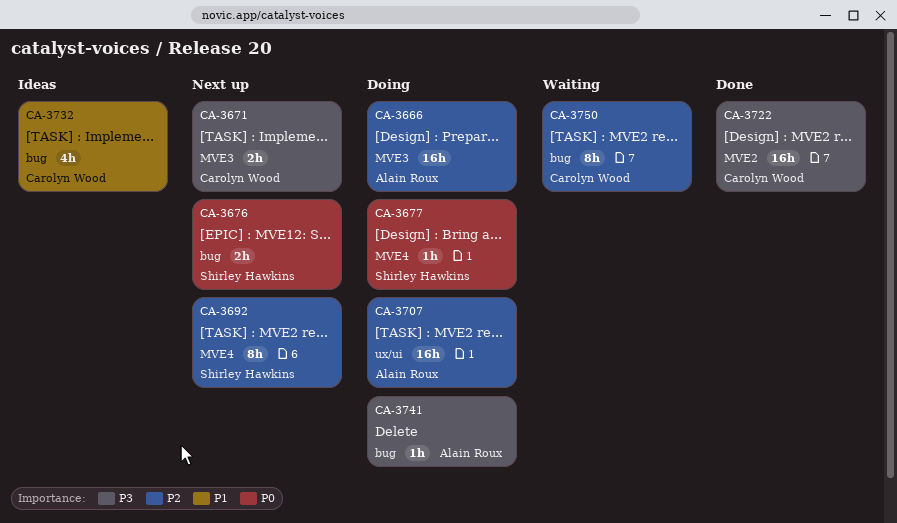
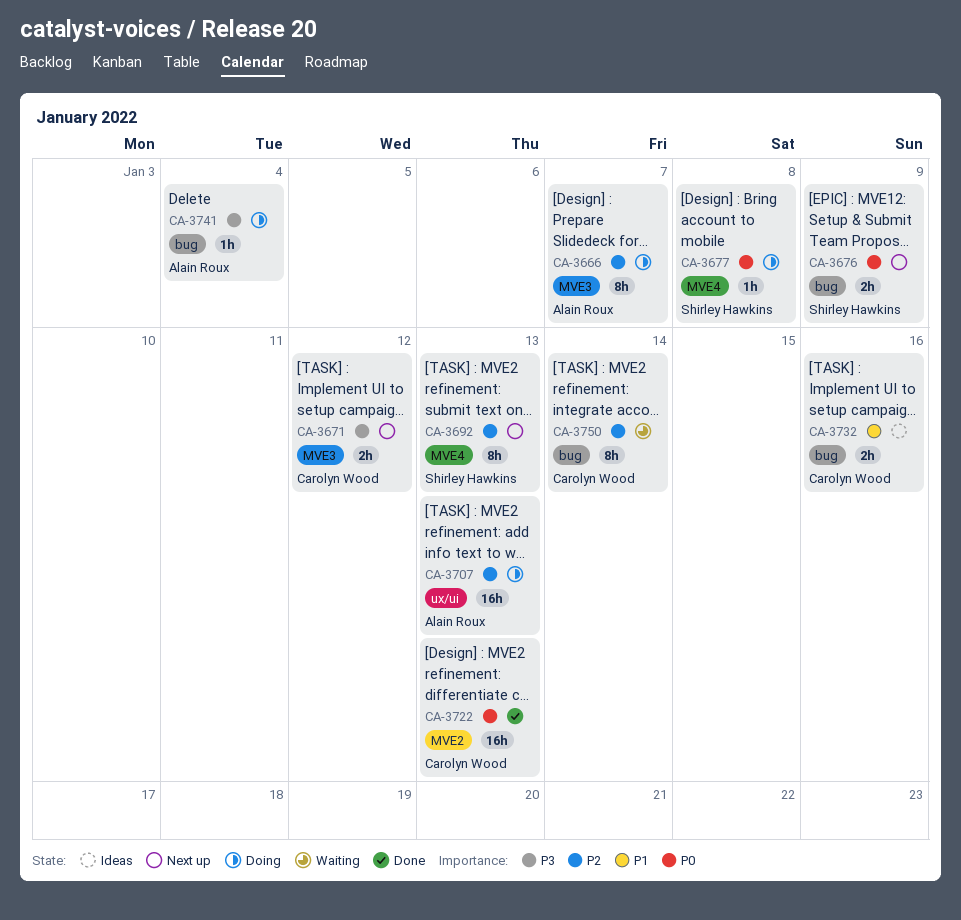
CA-3666, estimate: 16h -> 8h
CA-3722, priority: P3 -> P0
CA-3732, estimate: 4h -> 2h

